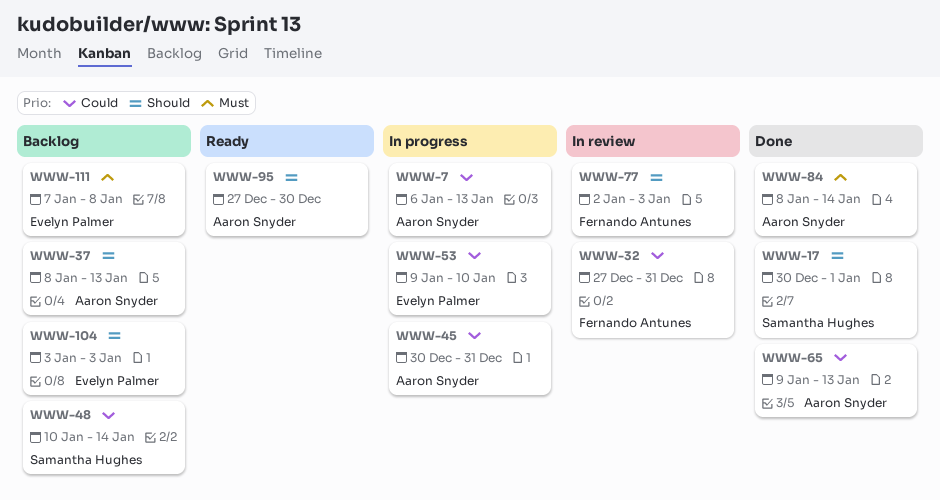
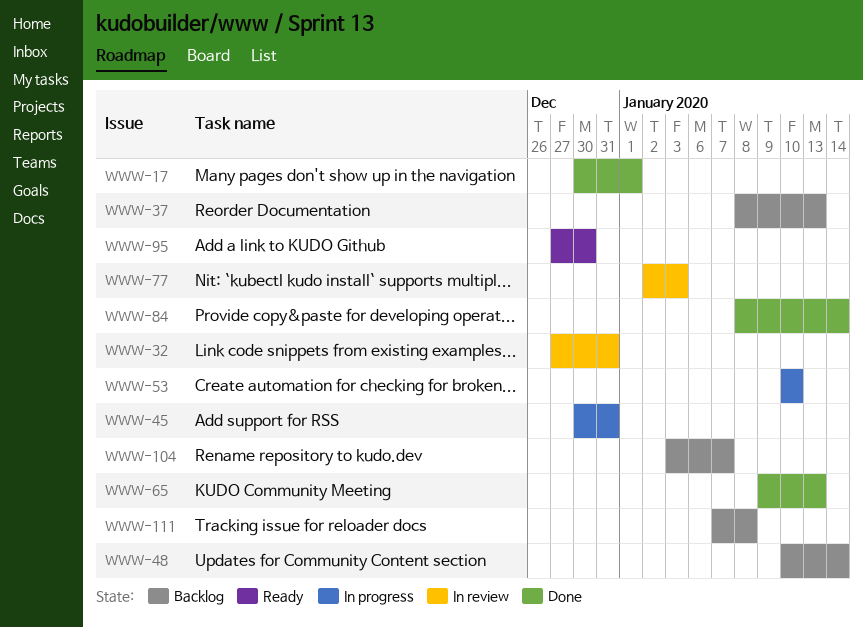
WWW-7: present -> none
WWW-53, start: Jan 9 -> Jan 10
WWW-104, due: Jan 3 -> Jan 7

